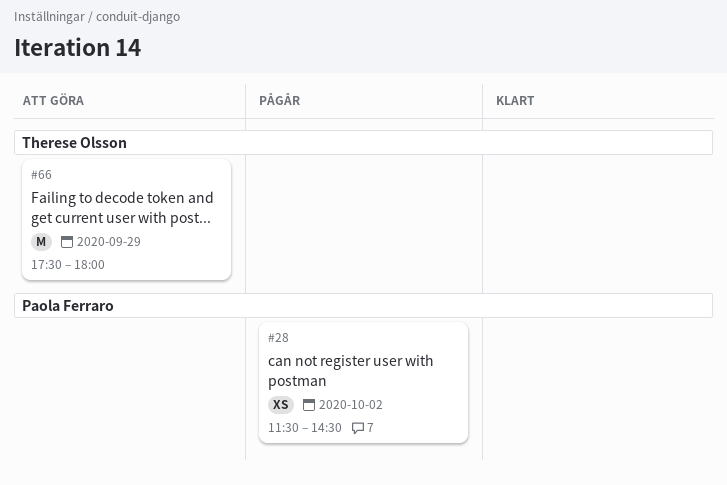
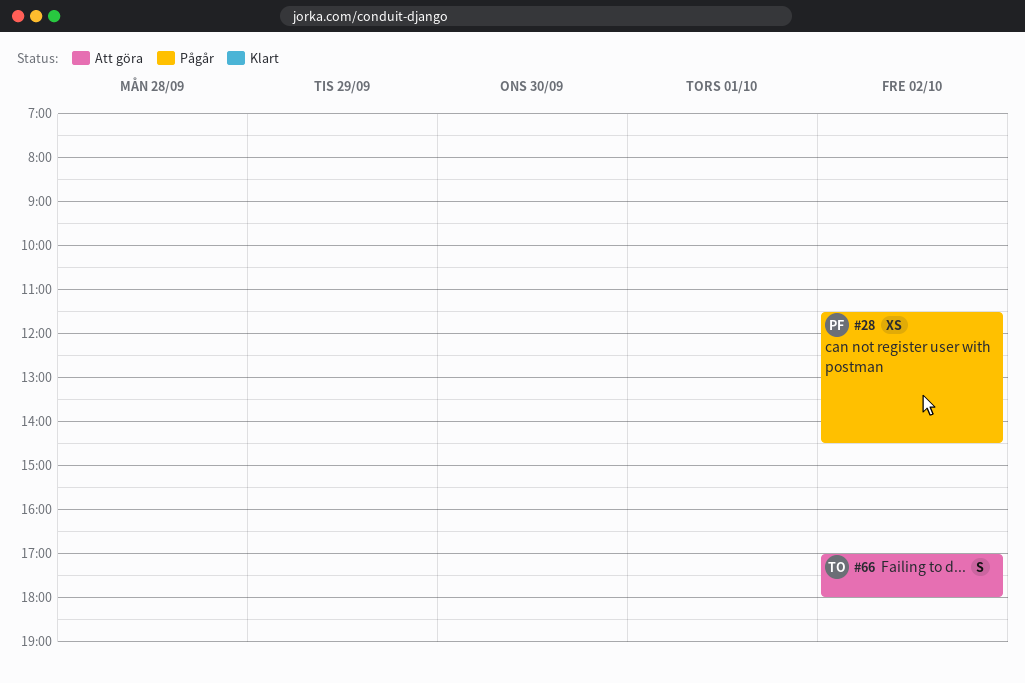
#66, estimate: M -> S
#66, day: Sep 29 -> Oct 2
#66, begins: 17:30 -> 17:00

